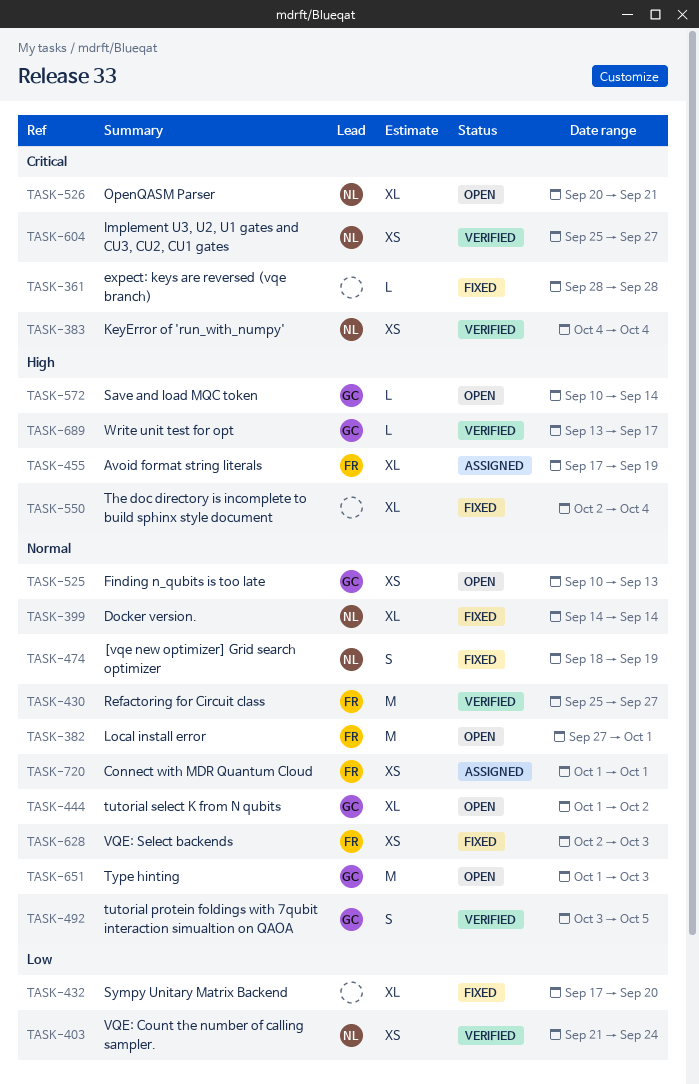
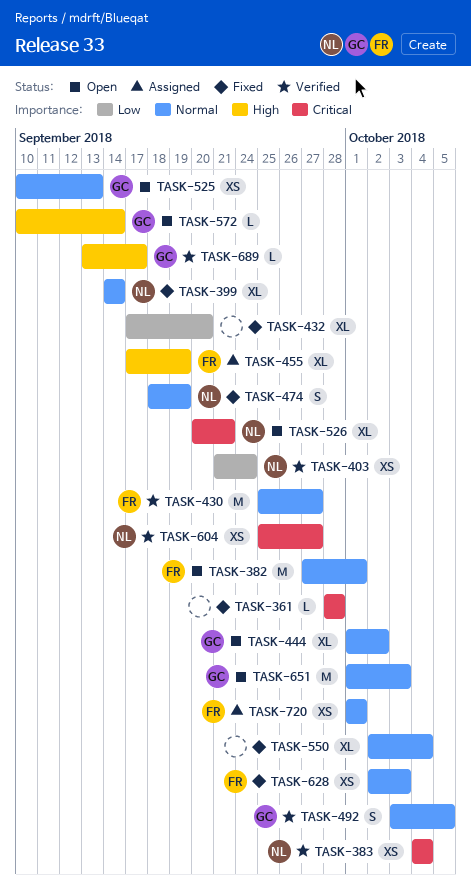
TASK-550, priority: High -> Normal

